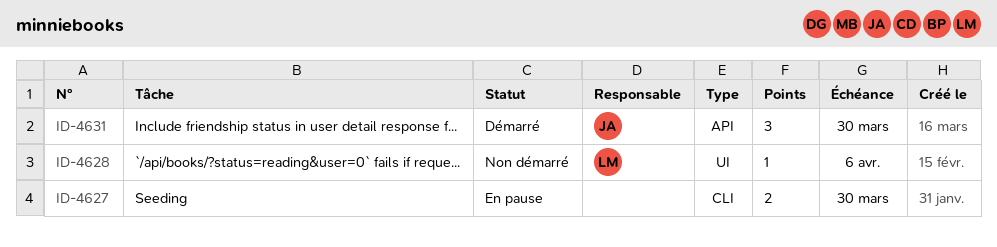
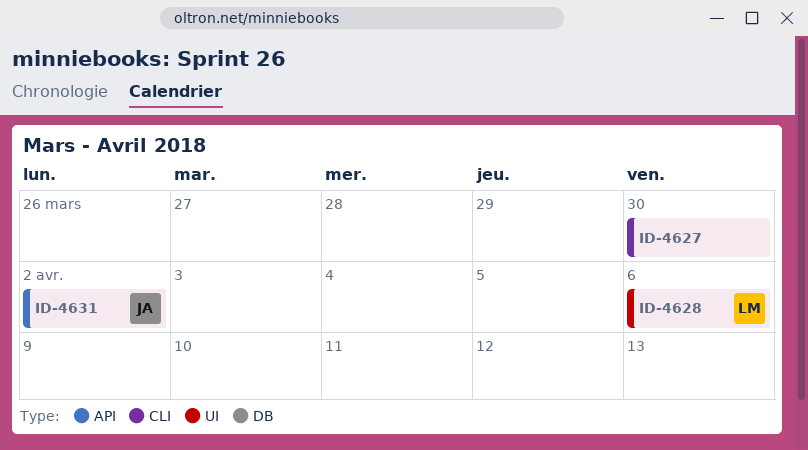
ID-4631, due: Mar 30 -> Apr 2

